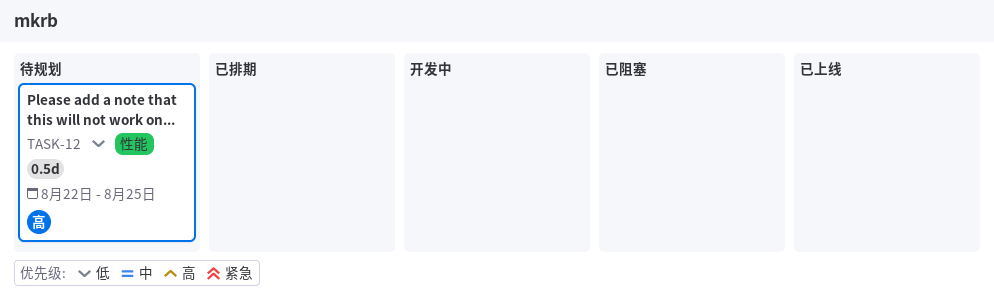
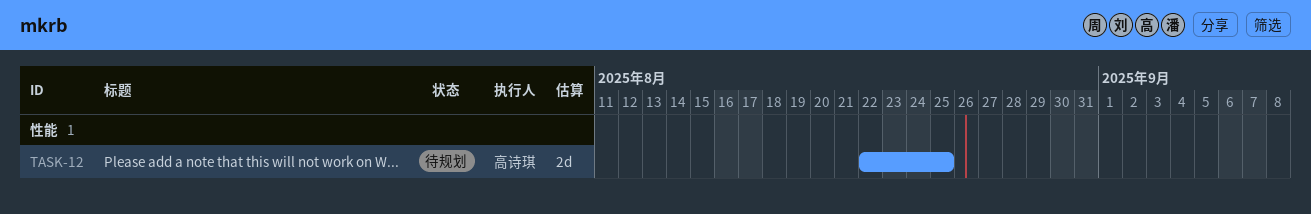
TASK-12, estimate: 0.5d -> 2d

